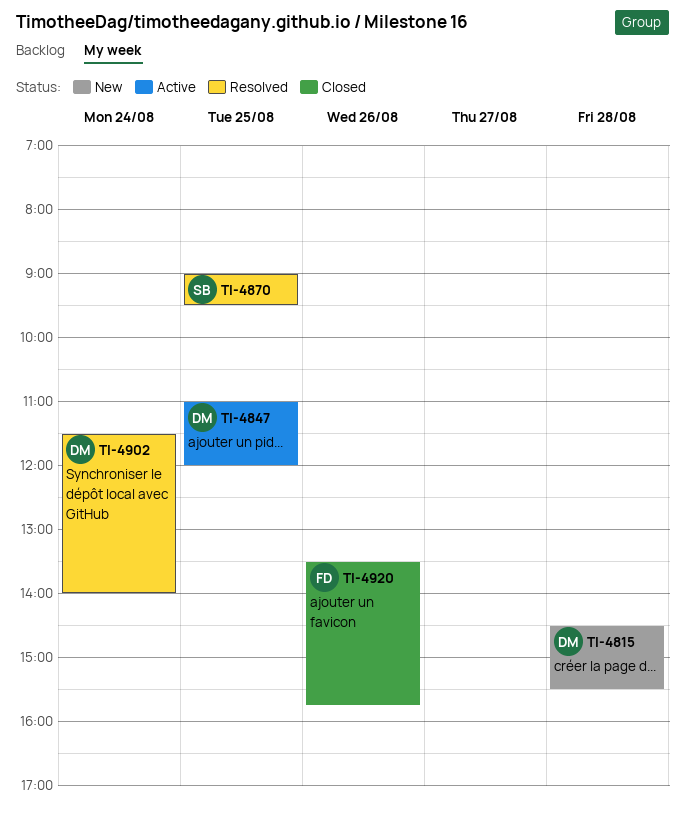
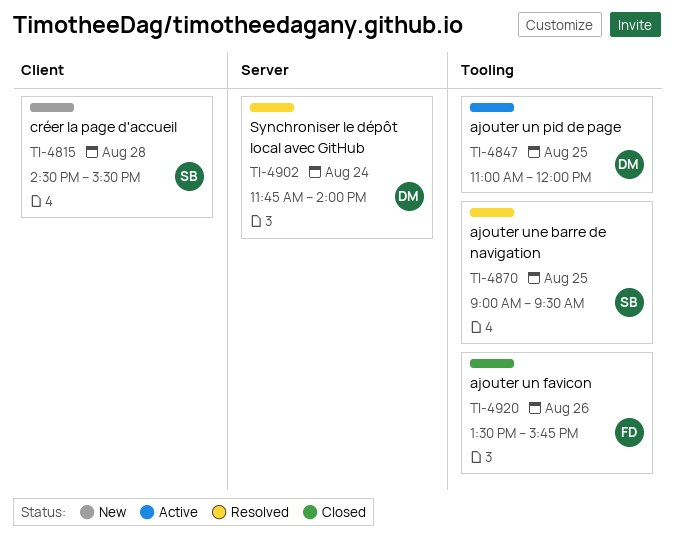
TI-4815, owner: DM -> SB
TI-4902, begins: 11:30 -> 11:45

